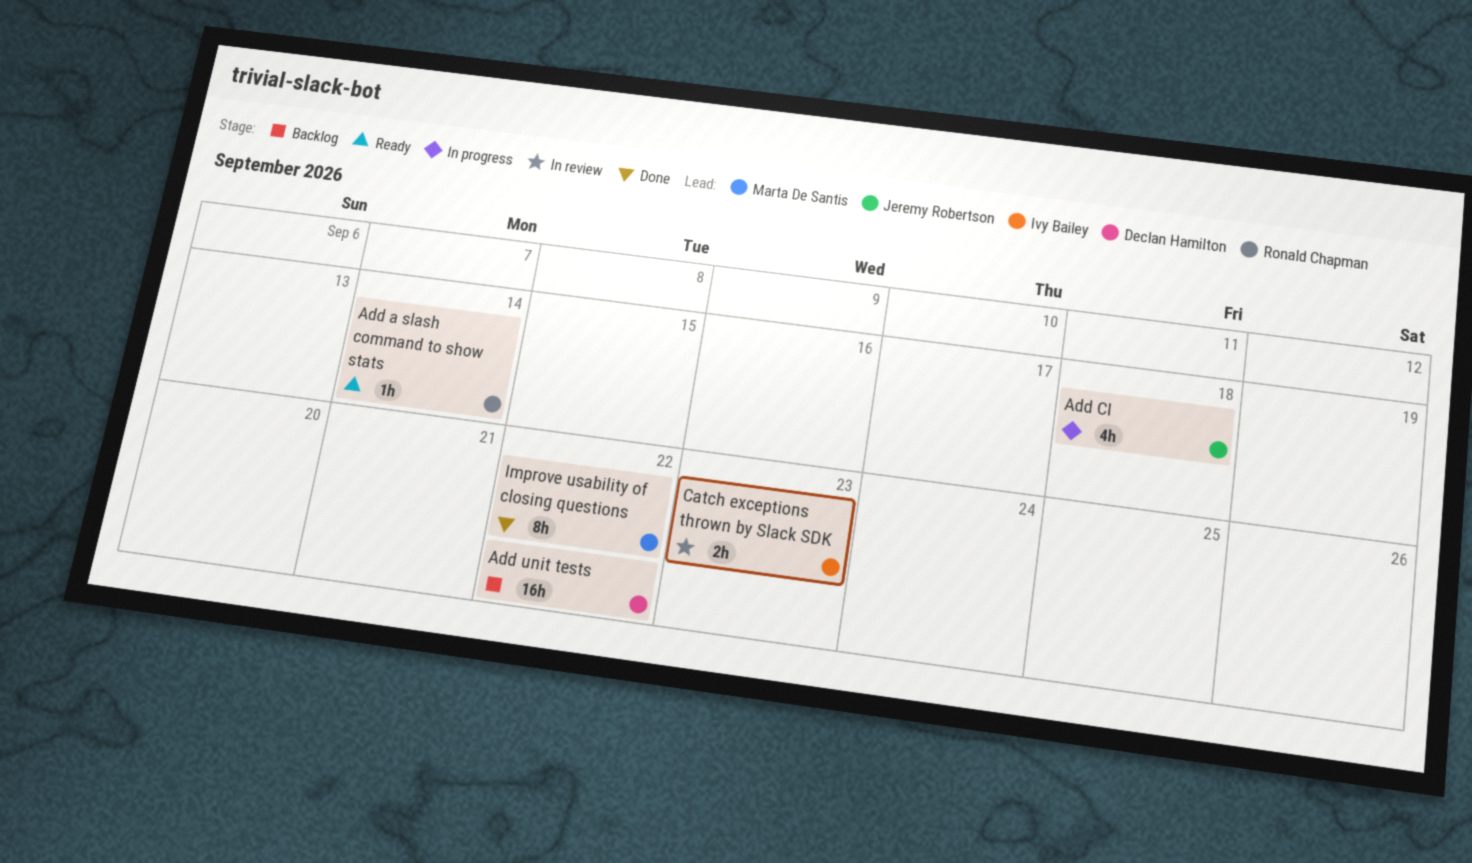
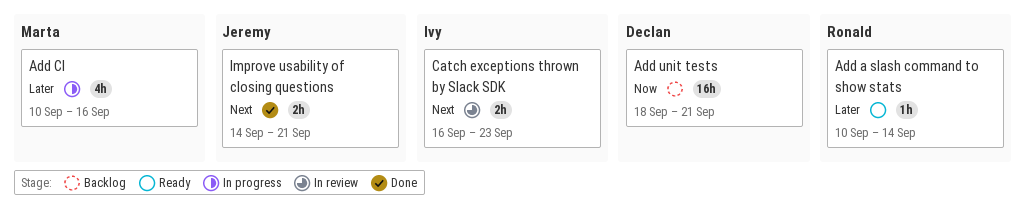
Add CI, owner: Jeremy Robertson -> Marta De Santis
Add CI, due: Sep 18 -> Sep 16
Add unit tests, due: Sep 22 -> Sep 21
Improve usability of closing questions, owner: Marta De Santis -> Jeremy Robertson
Improve usability of closing questions, estimate: 8h -> 2h
Improve usability of closing questions, due: Sep 22 -> Sep 21

